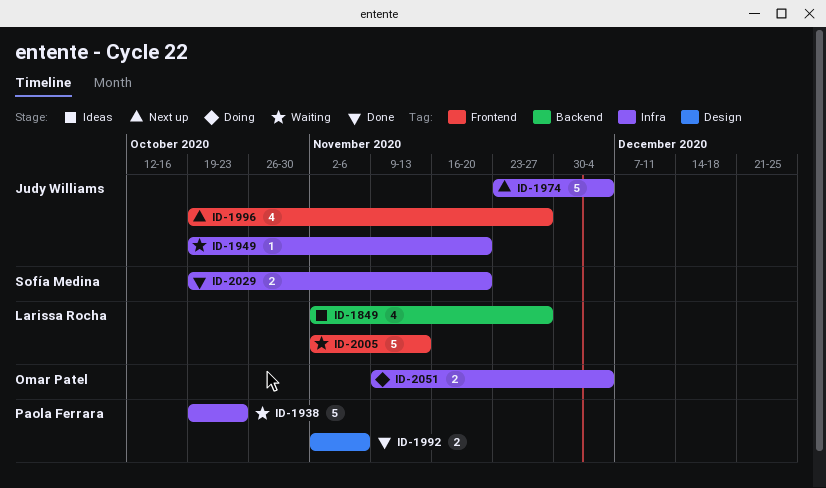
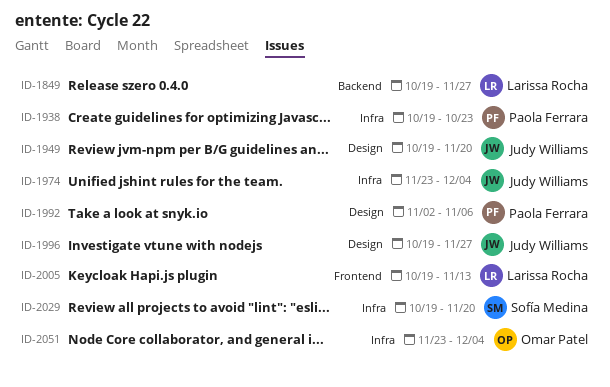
ID-1849, start: Nov 2 -> Oct 19
ID-1949, label: Infra -> Design
ID-1996, label: Frontend -> Design
ID-2005, start: Nov 2 -> Oct 19
ID-2051, start: Nov 9 -> Nov 23

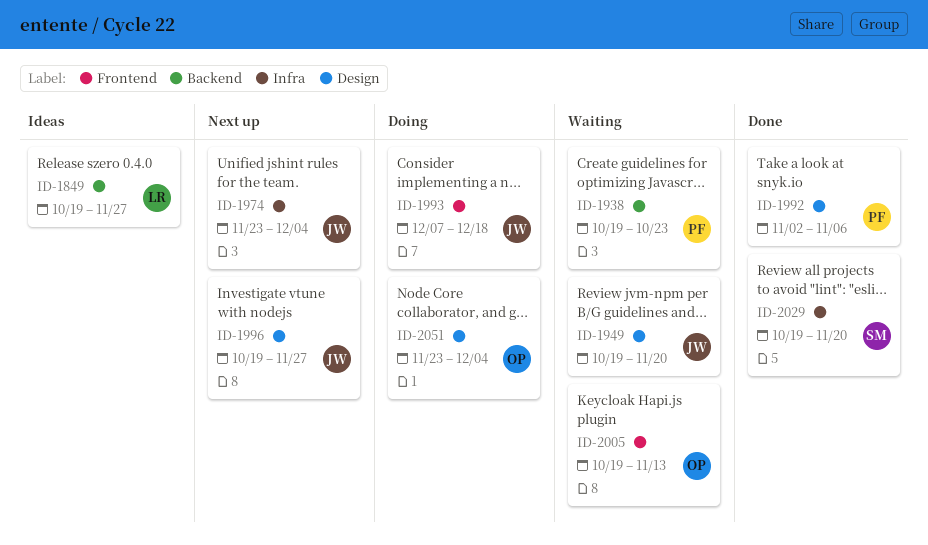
ID-1938, label: Infra -> Backend
ID-1993: none -> present
ID-2005, owner: Larissa Rocha -> Omar Patel
ID-2051, label: Infra -> Design

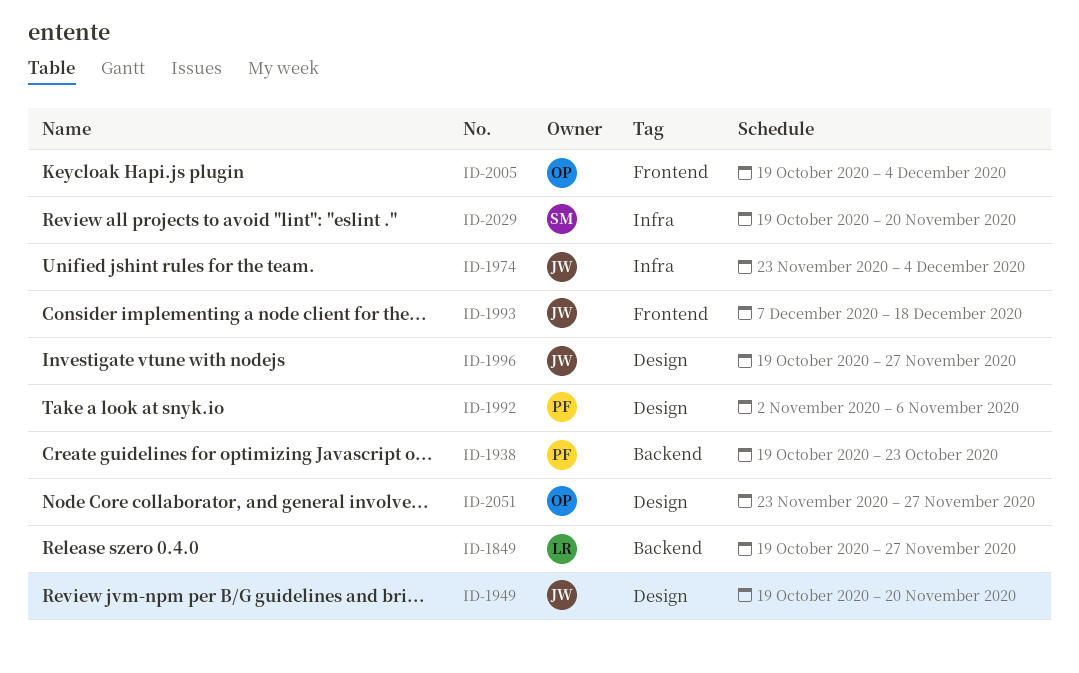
ID-2005, due: Nov 13 -> Dec 4
ID-2051, due: Dec 4 -> Nov 27

